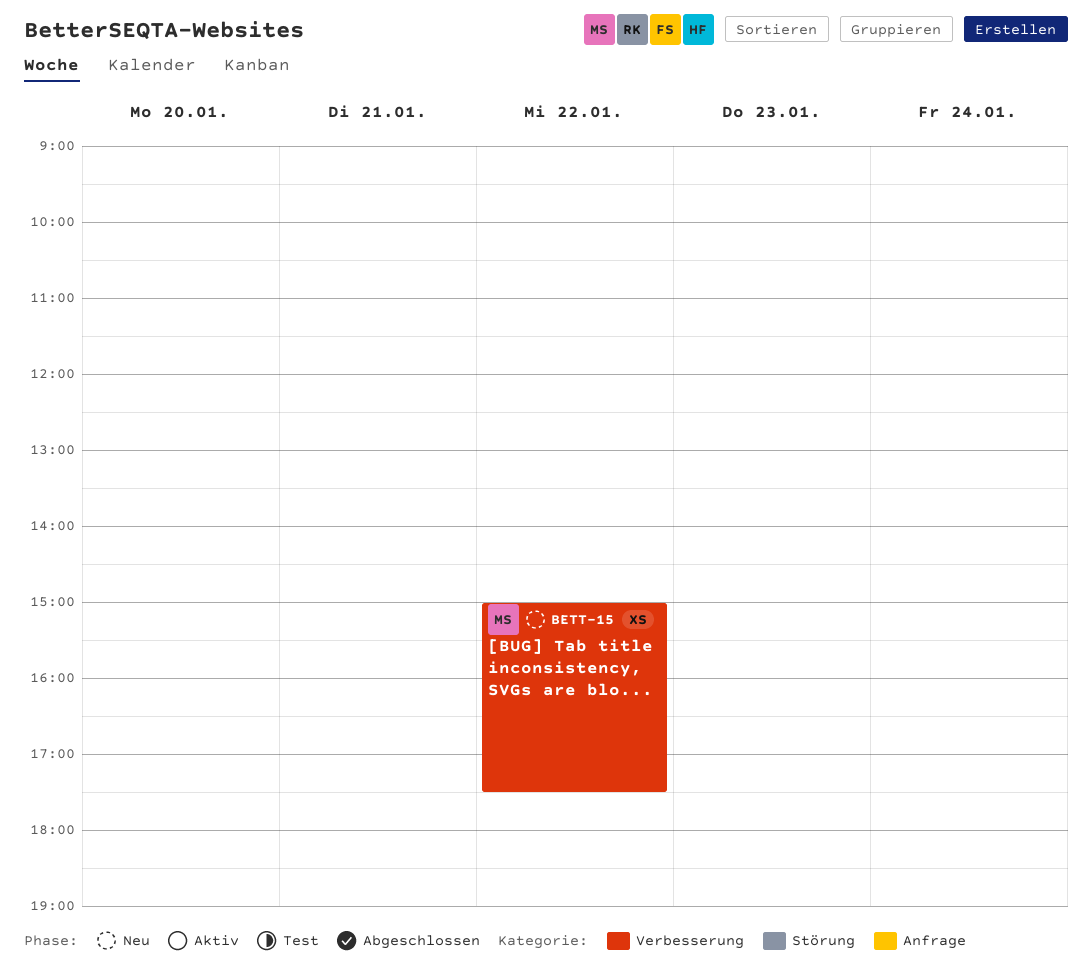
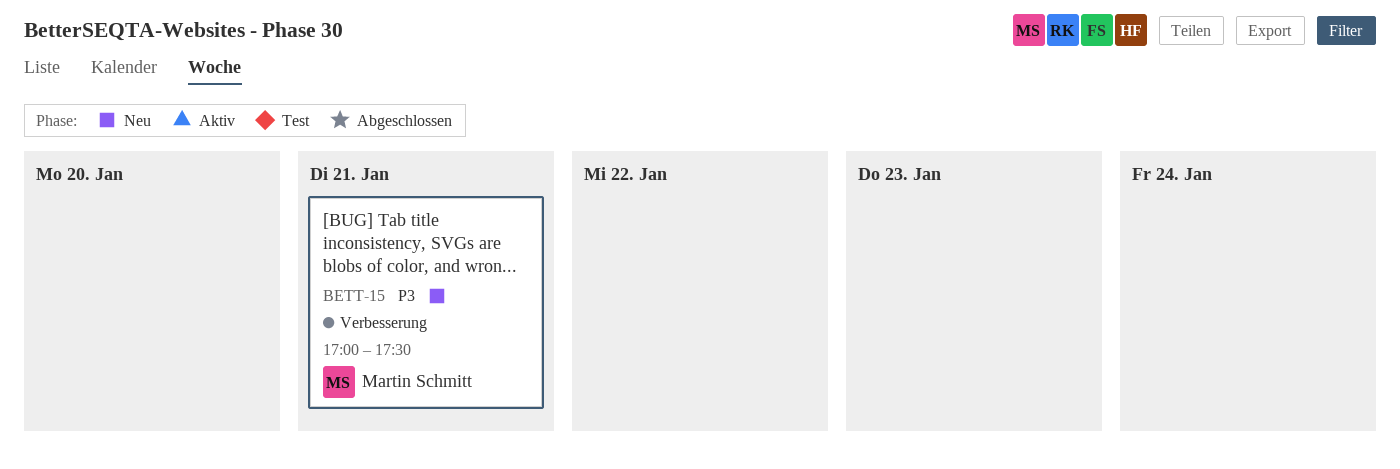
BETT-15, day: Jan 22 -> Jan 21
BETT-15, begins: 15:00 -> 17:00

